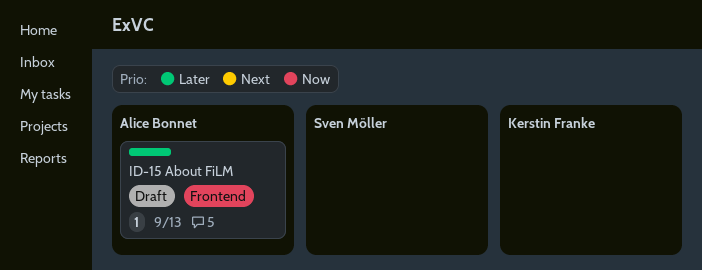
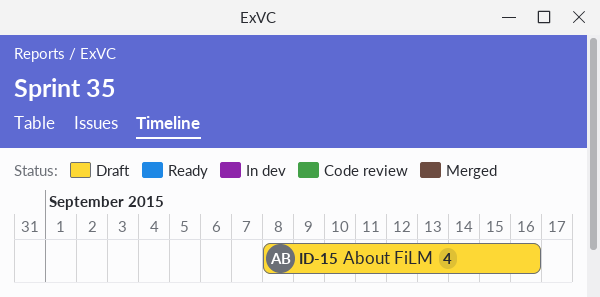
ID-15, estimate: 1 -> 4
ID-15, due: Sep 13 -> Sep 16

